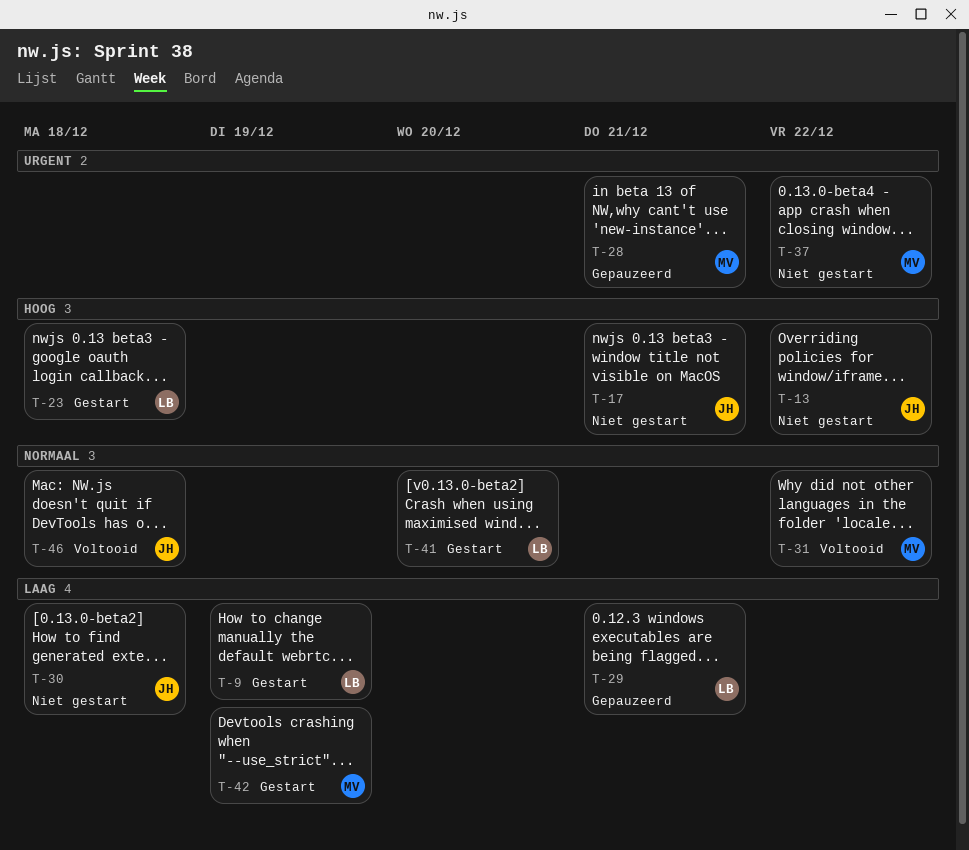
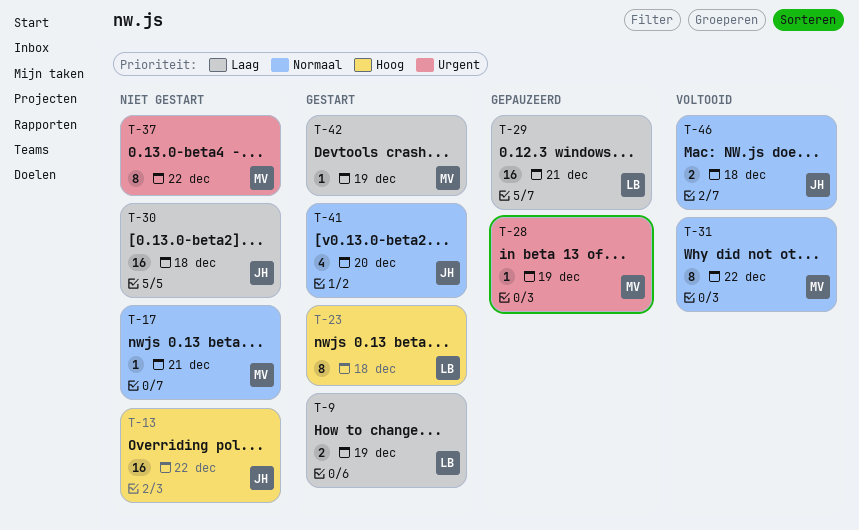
T-17, owner: JH -> MV
T-17, priority: Hoog -> Normaal
T-28, due: Dec 21 -> Dec 19
T-41, owner: LB -> JH

